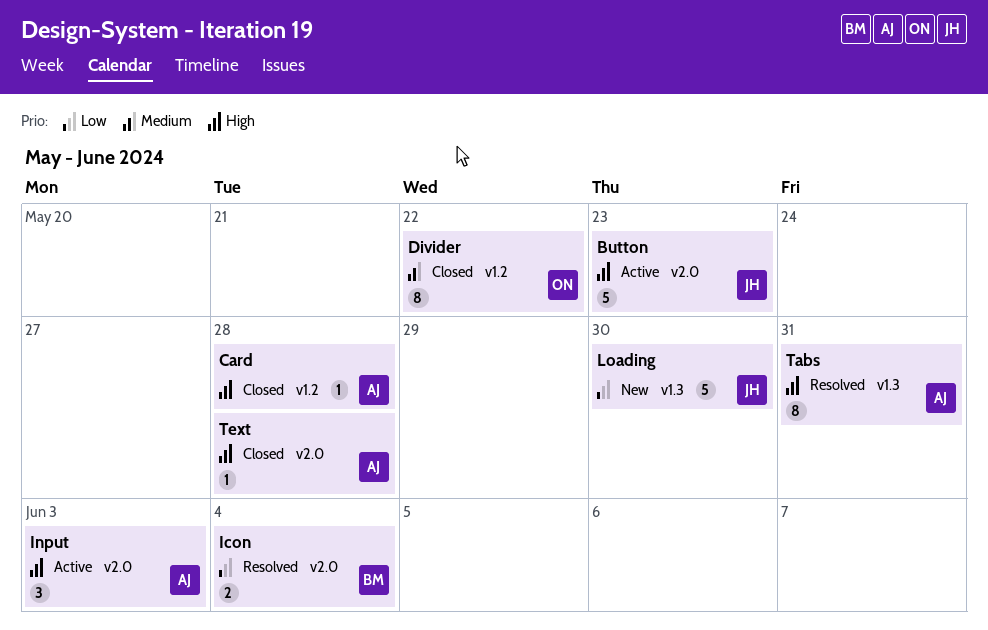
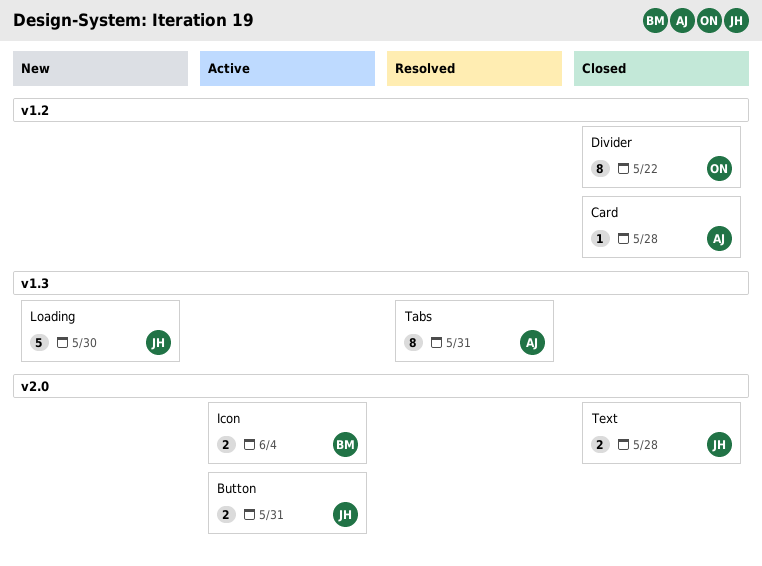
Button, estimate: 5 -> 2
Button, due: May 23 -> May 31
Icon, status: Resolved -> Active
Input: present -> none
Text, owner: AJ -> JH
Text, estimate: 1 -> 2

